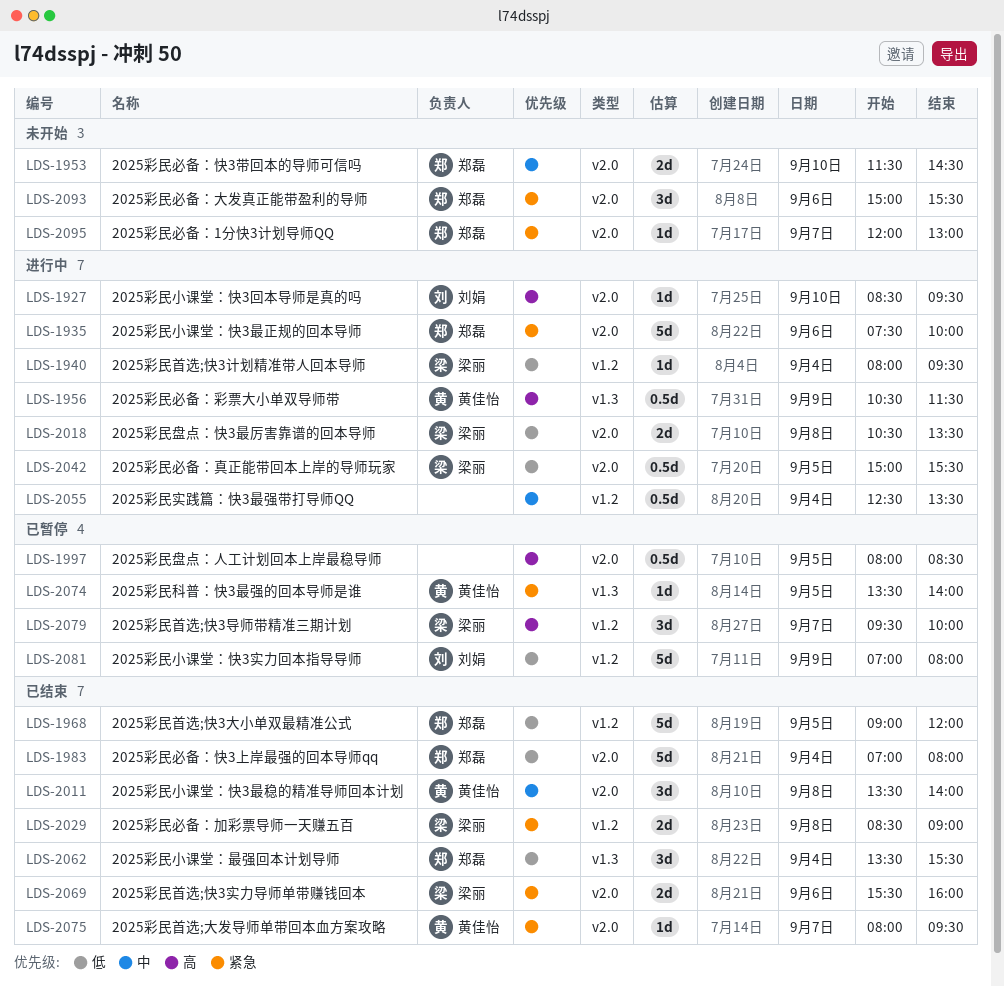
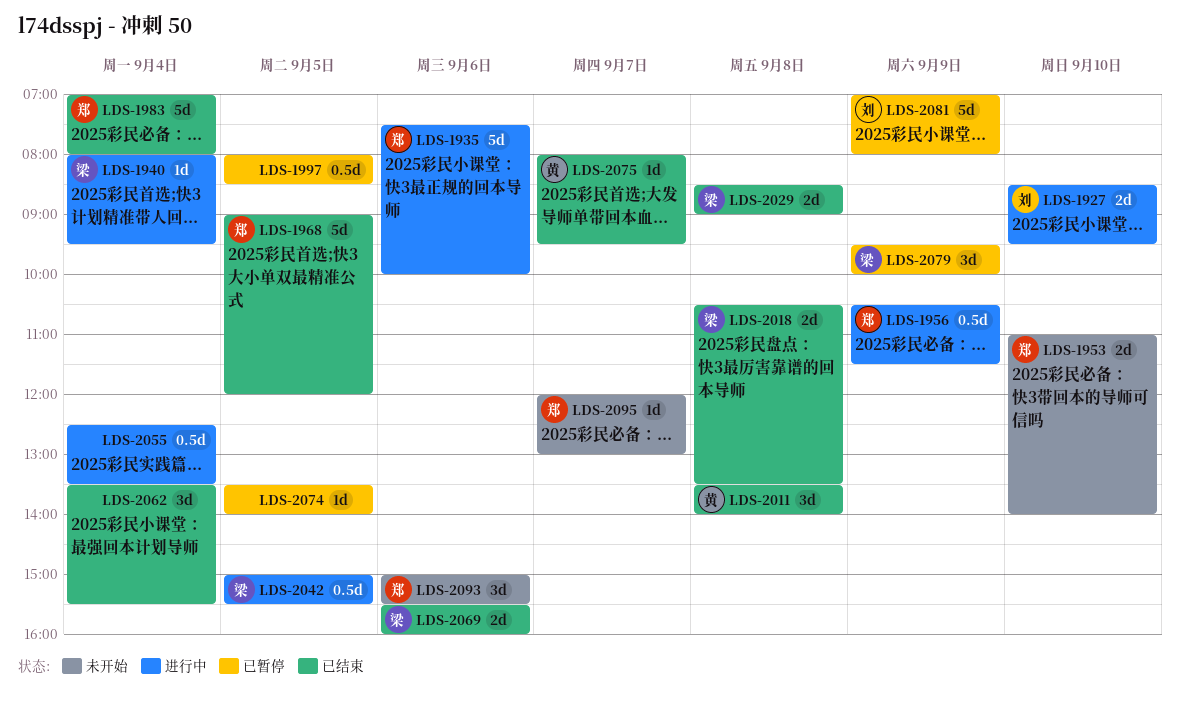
LDS-1927, estimate: 1d -> 2d
LDS-1953, begins: 11:30 -> 11:00
LDS-1953, ends: 14:30 -> 14:00
LDS-1956, owner: 黄佳怡 -> 郑磊
LDS-2018, status: 进行中 -> 已结束
LDS-2062, owner: 郑磊 -> none
LDS-2074, owner: 黄佳怡 -> none
LDS-2079, day: Sep 7 -> Sep 9

